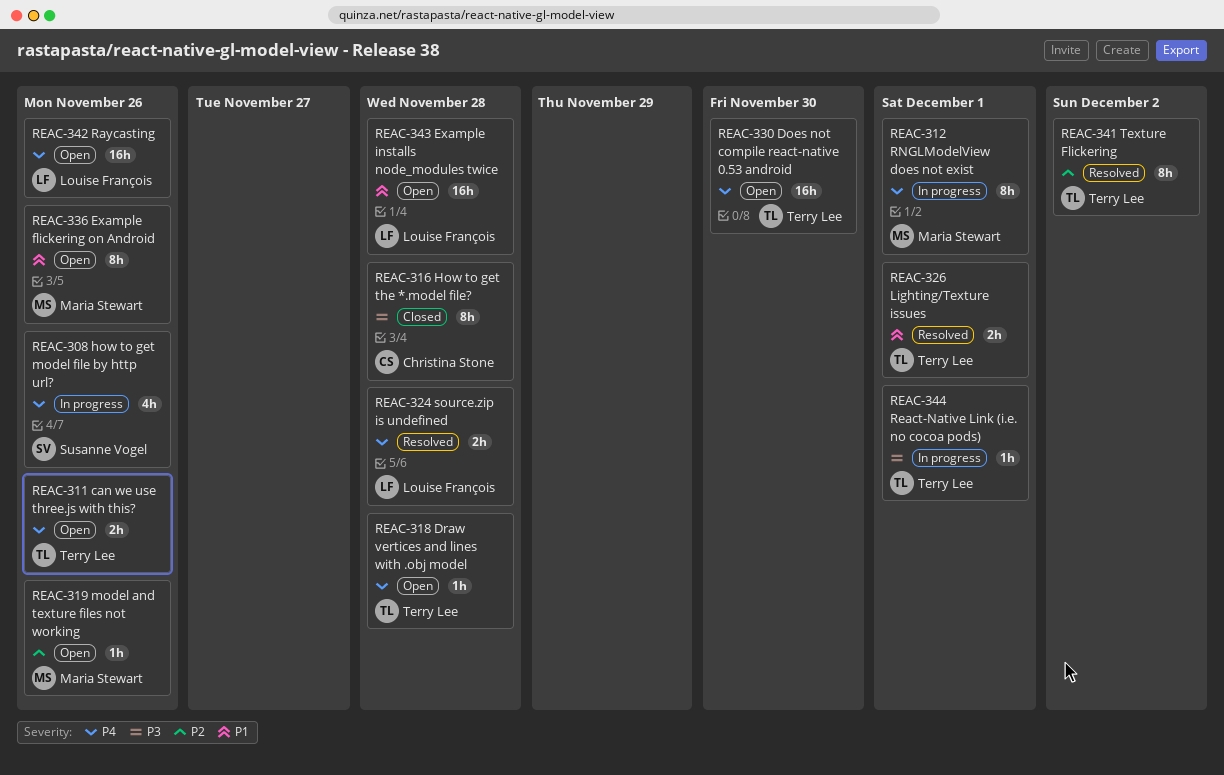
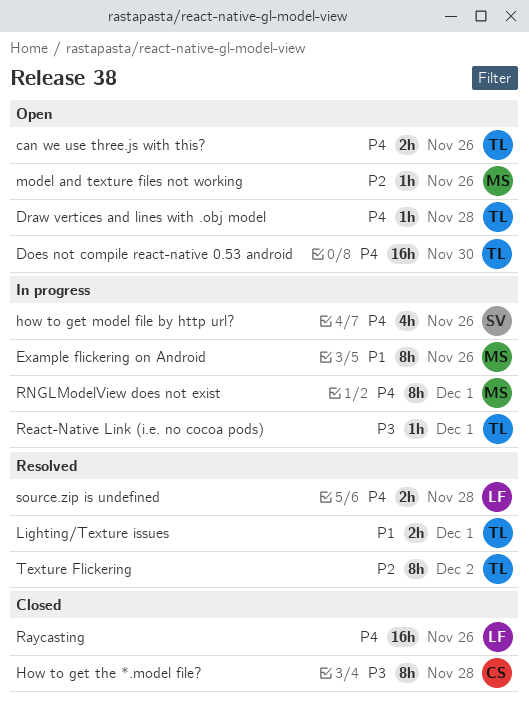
Example flickering on Android, status: Open -> In progress
Example installs node_modules twice: present -> none
Raycasting, status: Open -> Closed

